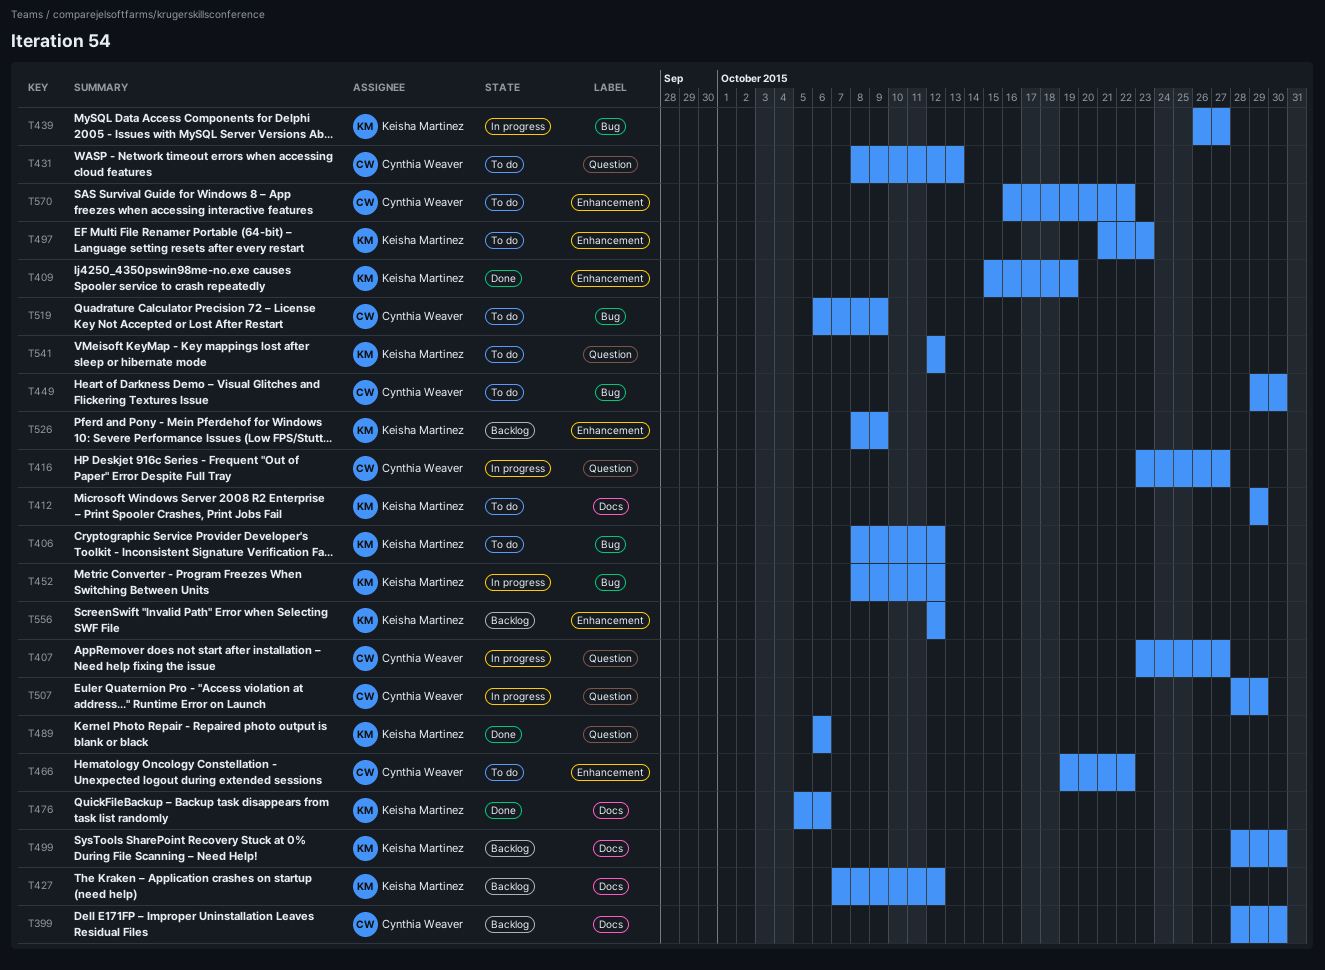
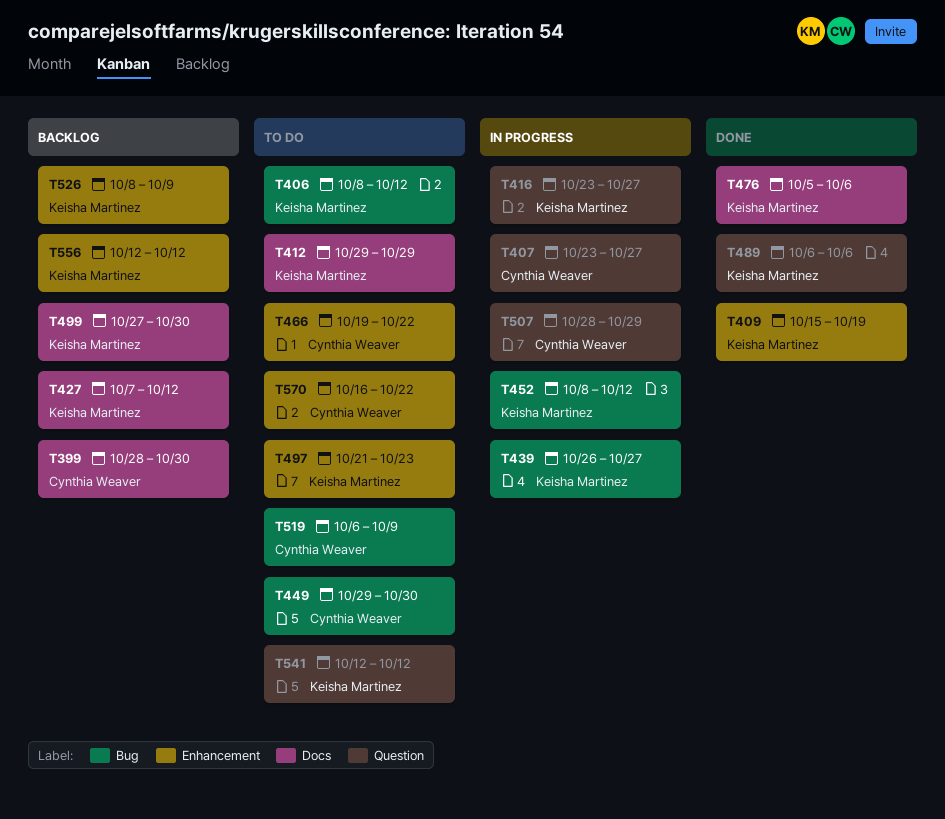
T416, owner: Cynthia Weaver -> Keisha Martinez
T431: present -> none
T499, start: Oct 28 -> Oct 27

